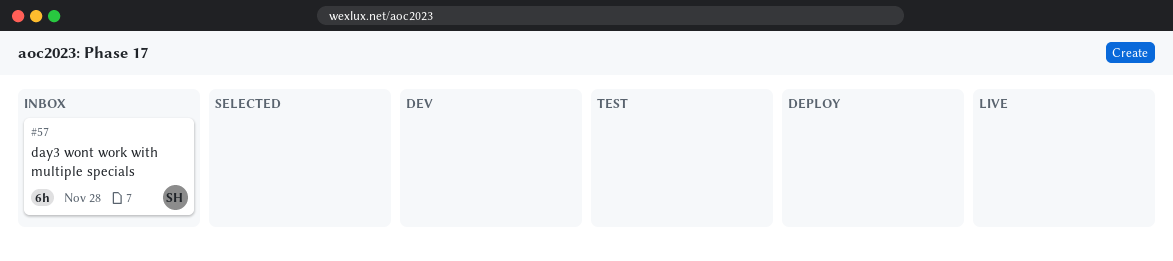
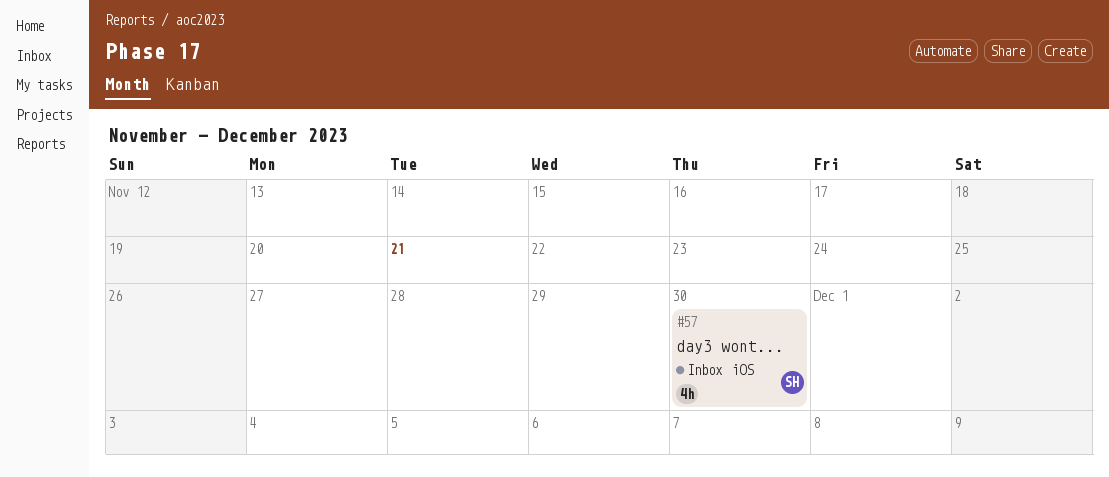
#57, estimate: 6h -> 4h
#57, due: Nov 28 -> Nov 30

